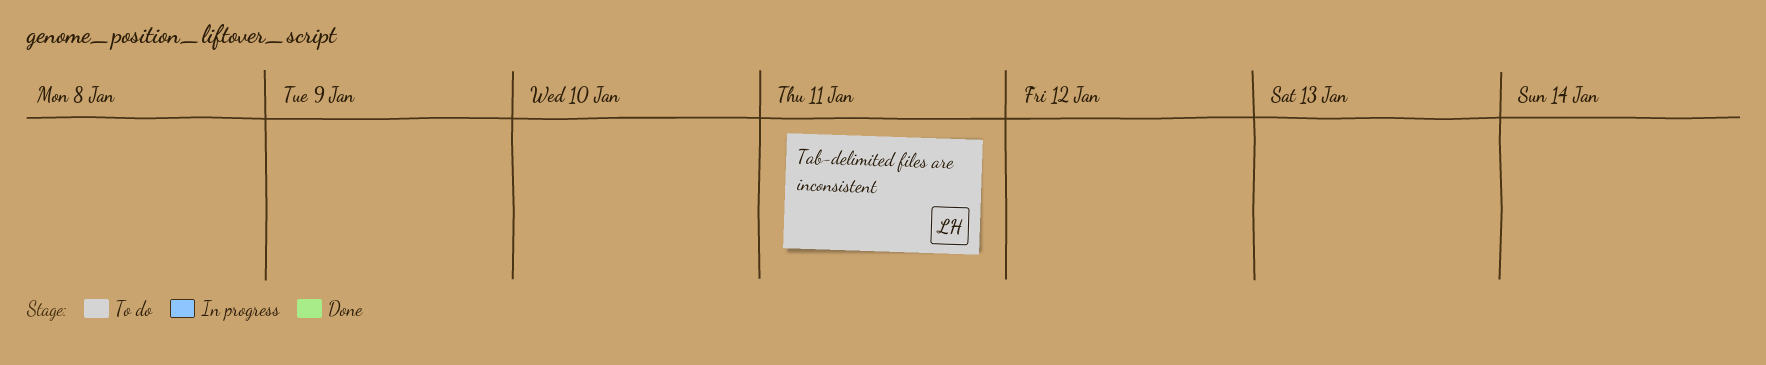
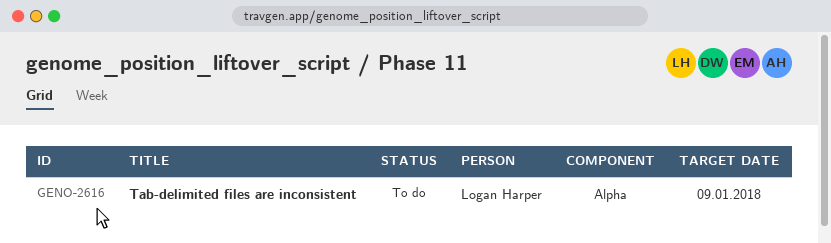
Tab-delimited files are inconsistent, due: Jan 11 -> Jan 9

